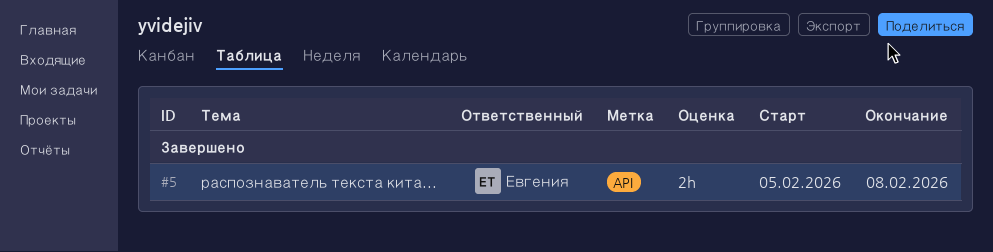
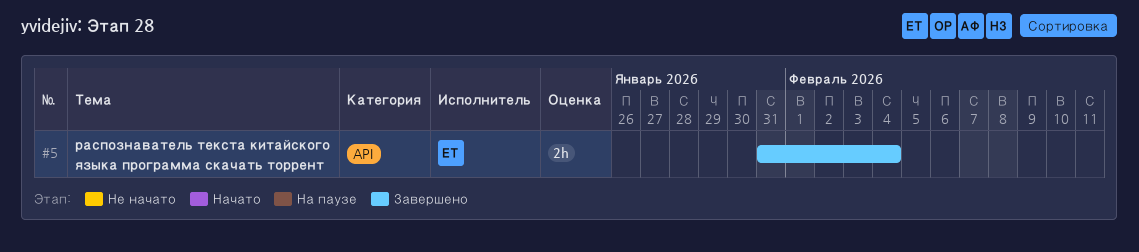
#5, start: Feb 5 -> Jan 31
#5, due: Feb 8 -> Feb 4

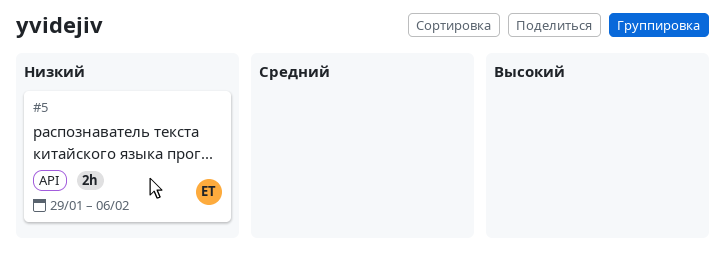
#5, start: Jan 31 -> Jan 29
#5, due: Feb 4 -> Feb 6

